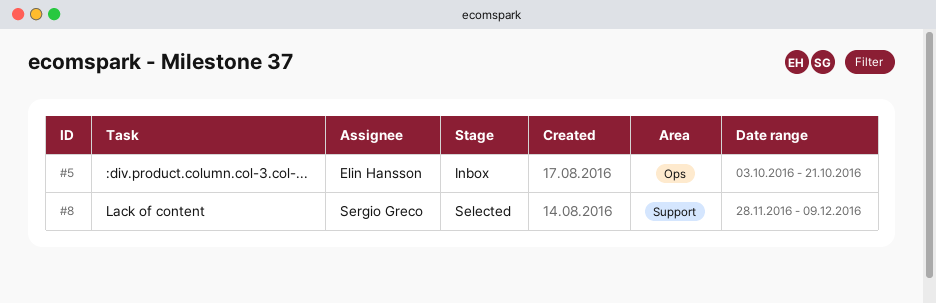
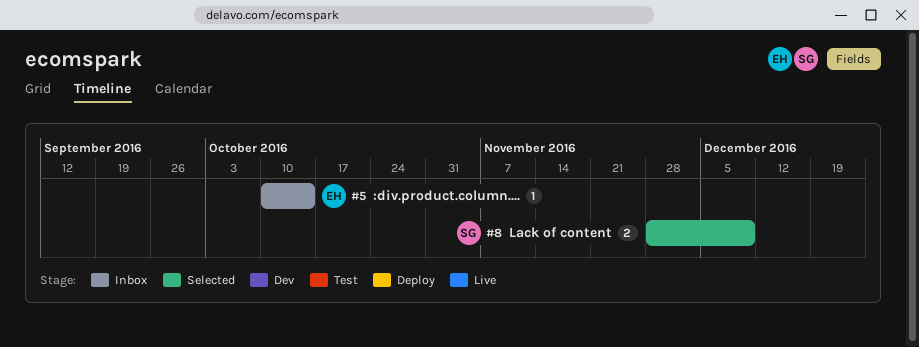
#5, start: Oct 3 -> Oct 10
#5, due: Oct 21 -> Oct 14

